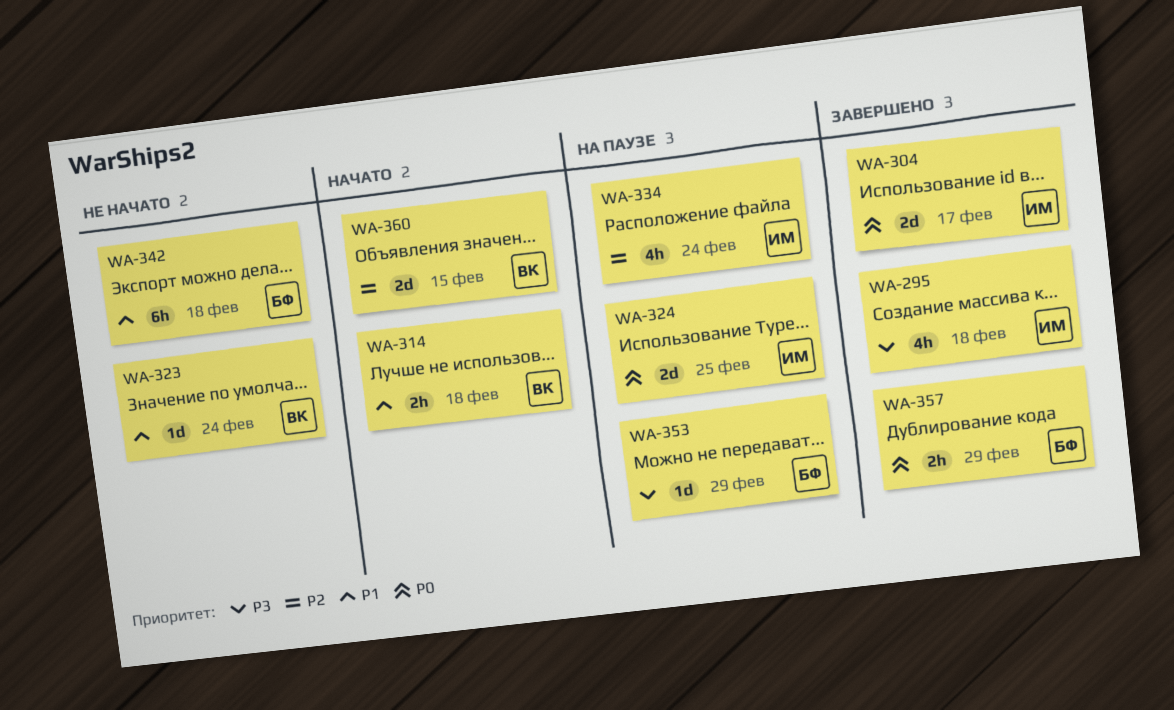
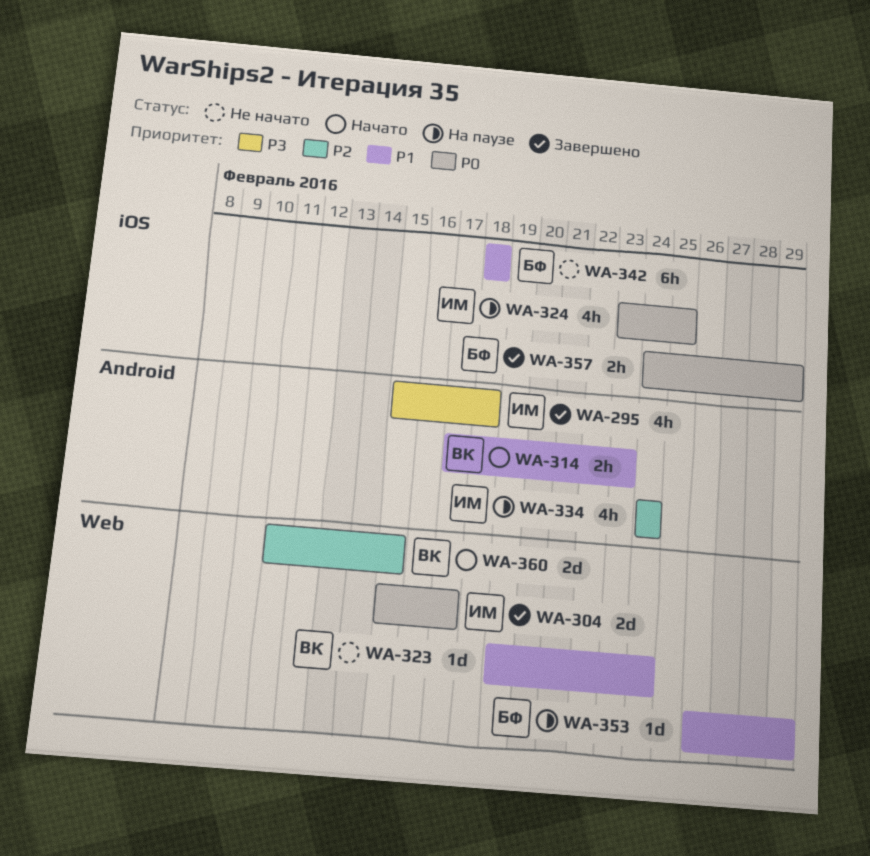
WA-314, due: Feb 18 -> Feb 23
WA-324, estimate: 2d -> 4h
WA-353, priority: P3 -> P1

